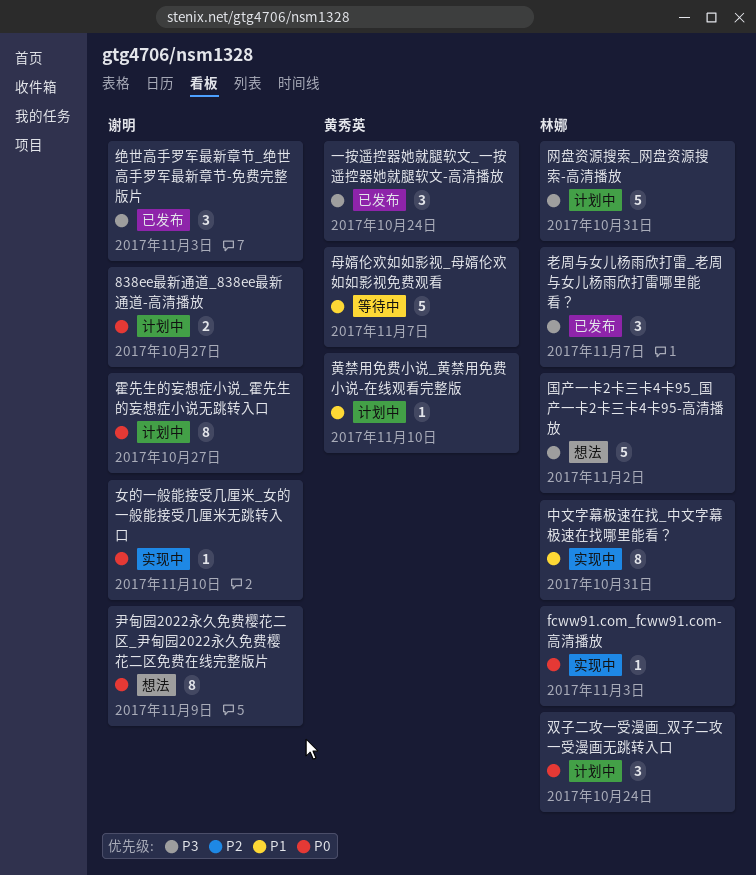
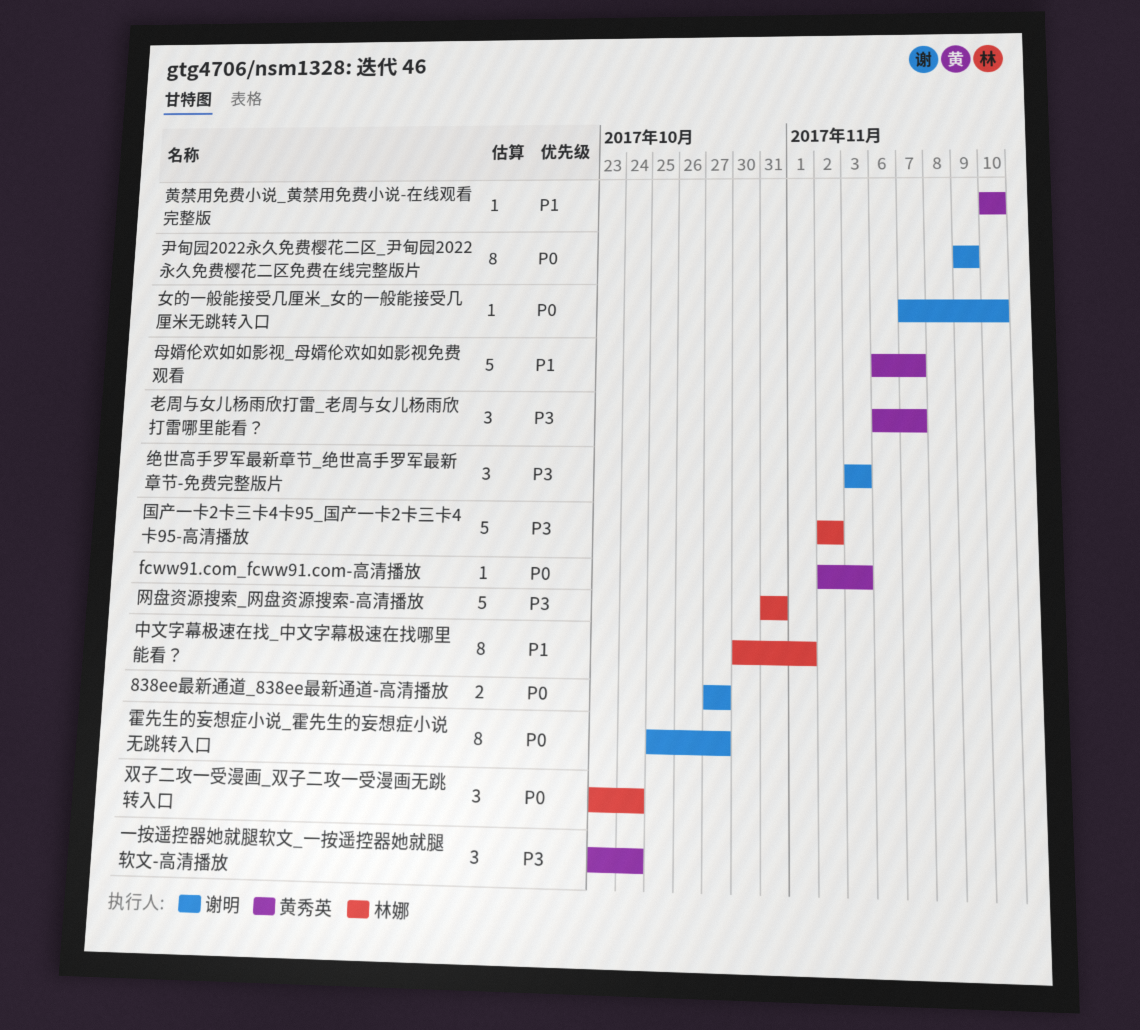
fcww91.com_fcww91.com-高清播放, owner: 林娜 -> 黄秀英
中文字幕极速在找_中文字幕极速在找哪里能看？, due: Oct 31 -> Nov 1
老周与女儿杨雨欣打雷_老周与女儿杨雨欣打雷哪里能看？, owner: 林娜 -> 黄秀英

